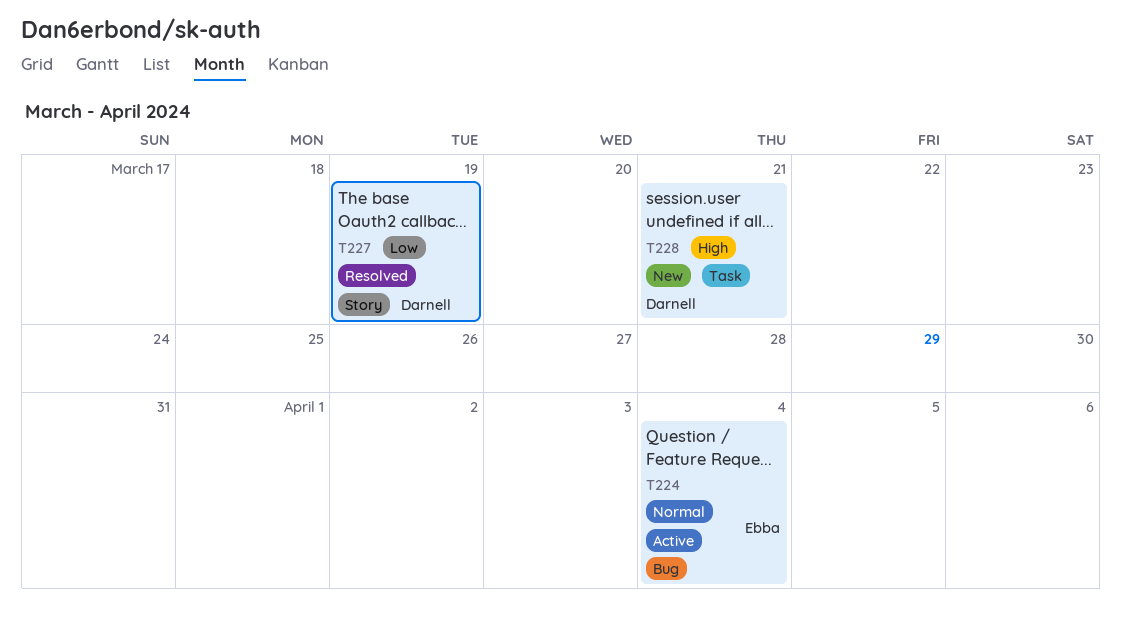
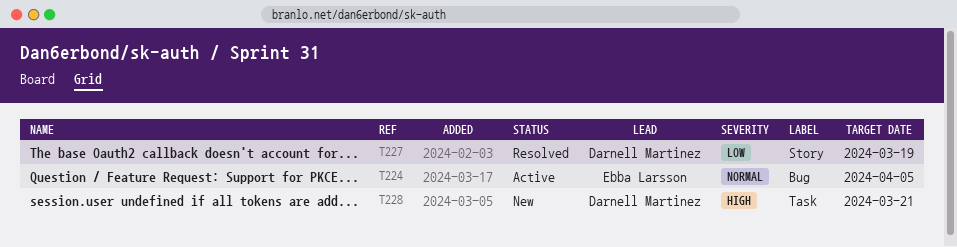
T224, due: Apr 4 -> Apr 5

